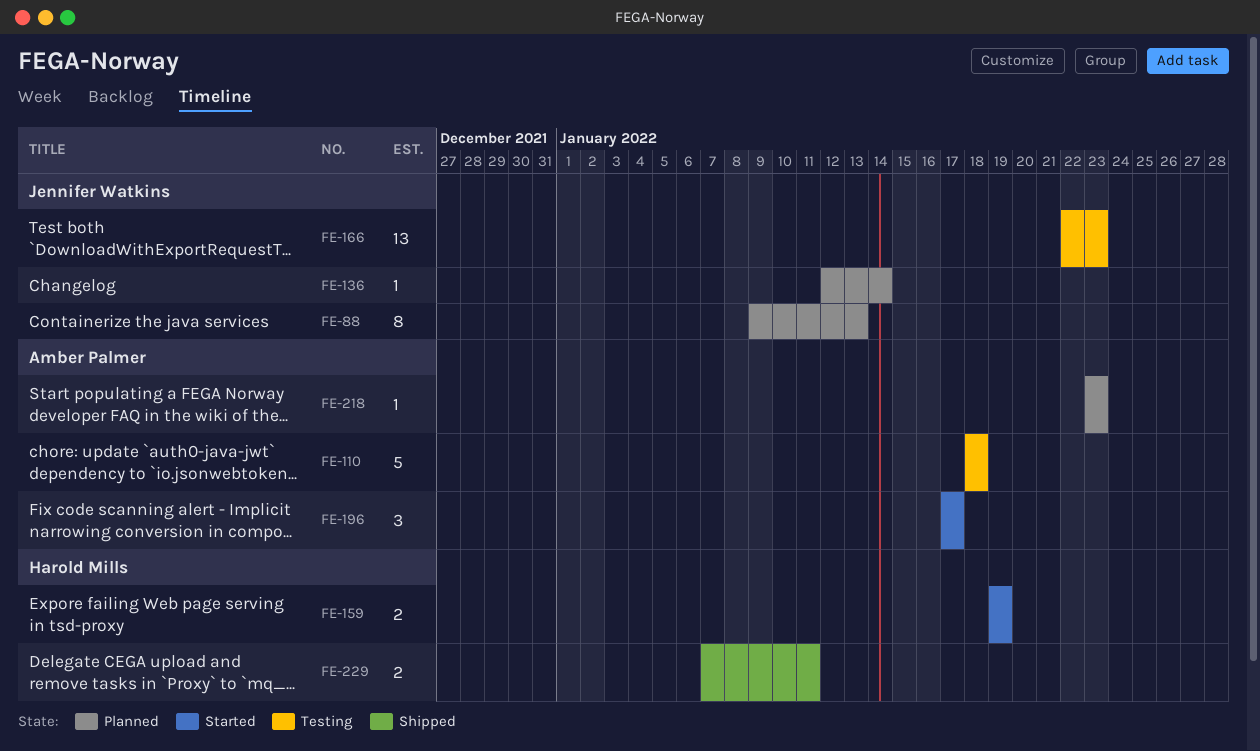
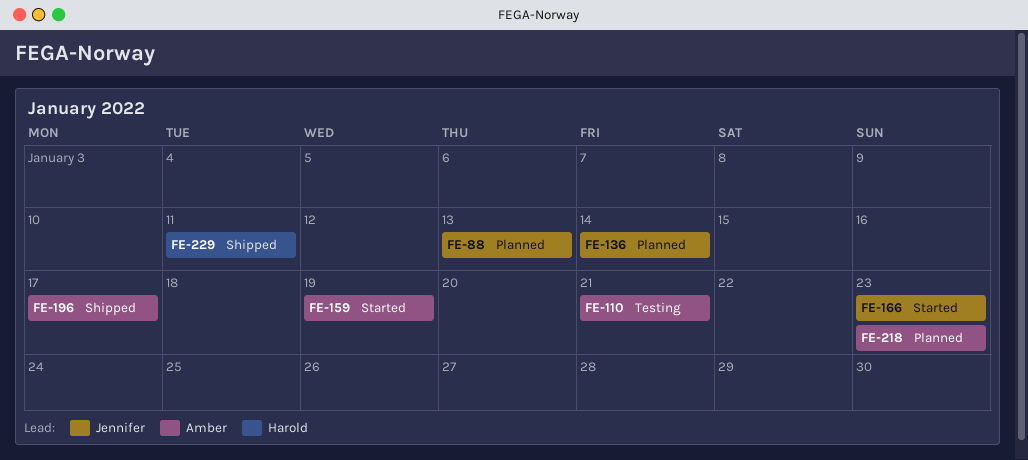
FE-110, due: Jan 18 -> Jan 21
FE-159, owner: Harold Mills -> Amber Palmer
FE-166, status: Testing -> Started
FE-196, status: Started -> Shipped

